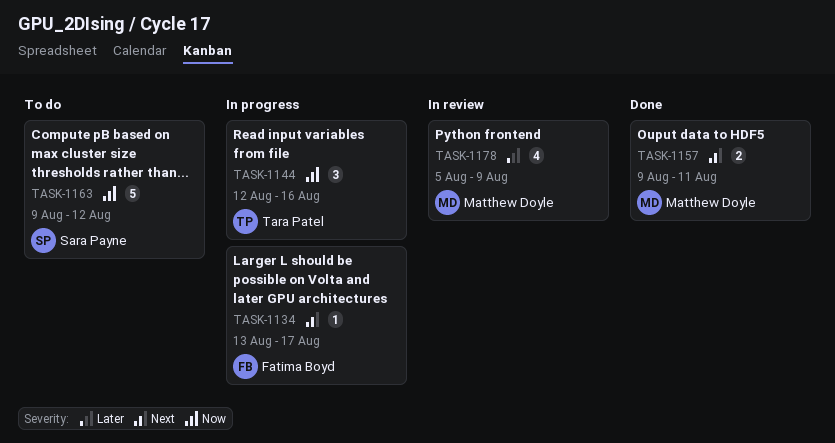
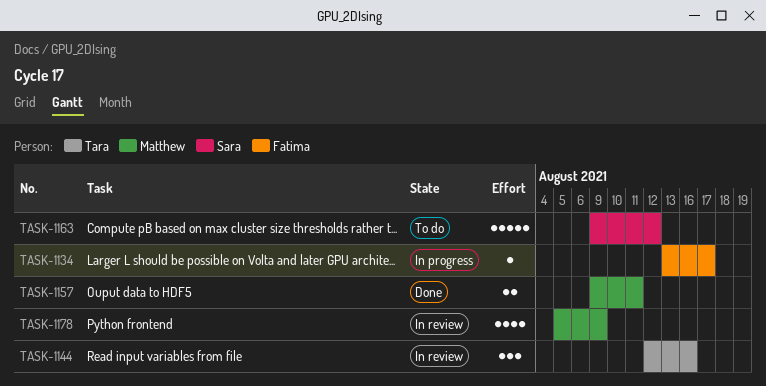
TASK-1144, status: In progress -> In review

